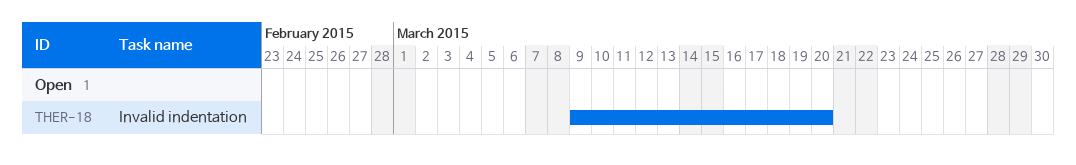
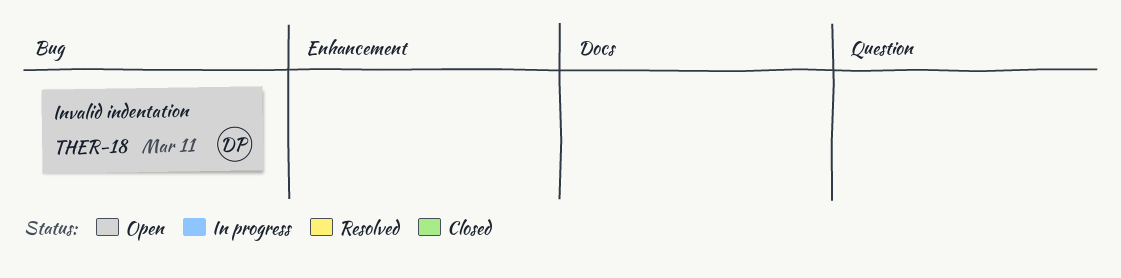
THER-18, due: Mar 20 -> Mar 11

